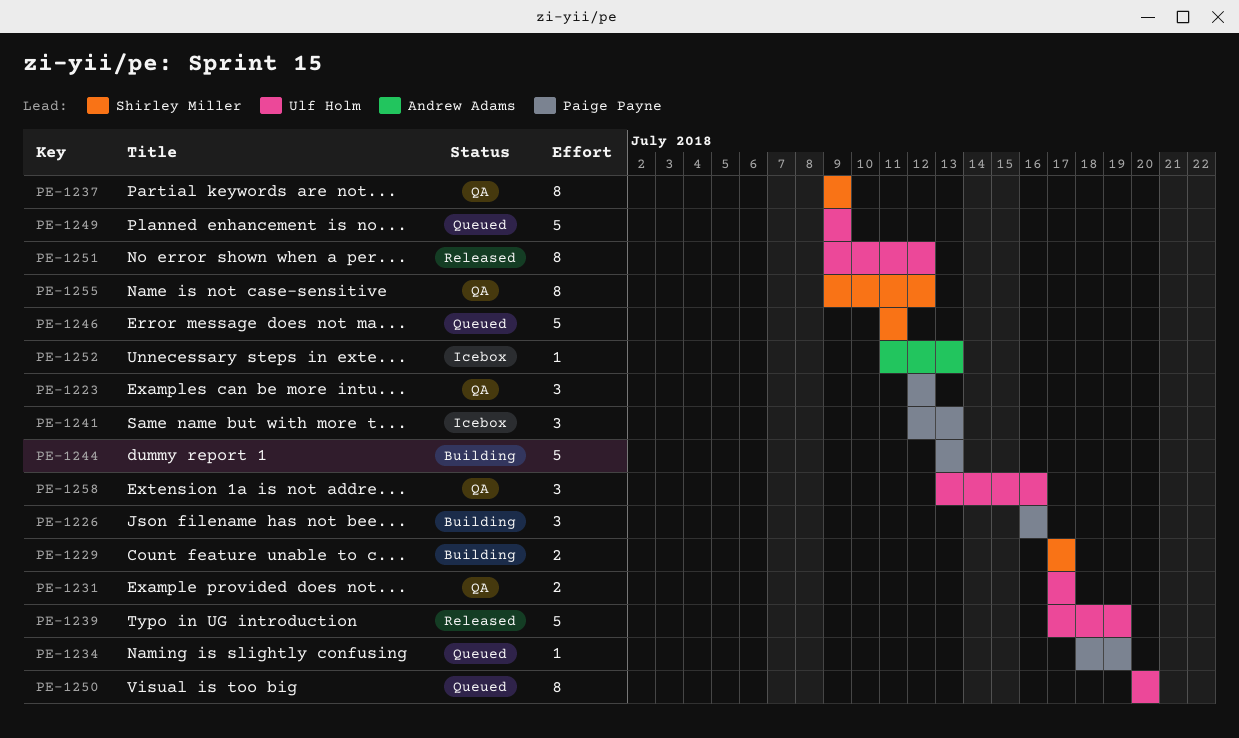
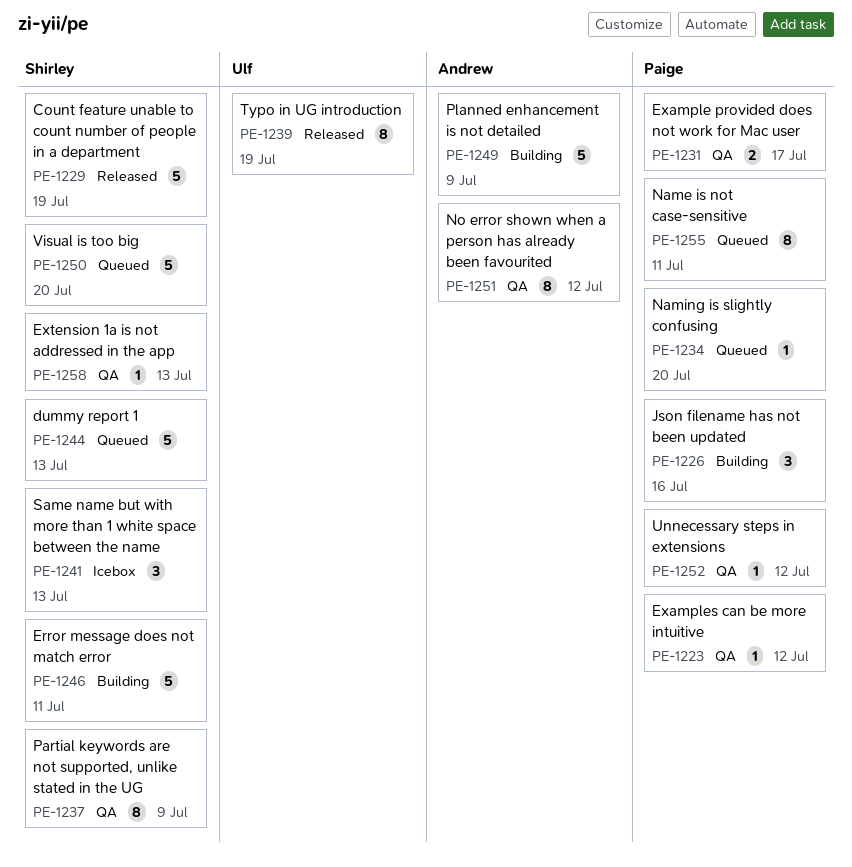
PE-1223, estimate: 3 -> 1
PE-1229, status: Building -> Released
PE-1229, estimate: 2 -> 5
PE-1229, due: Jul 17 -> Jul 19
PE-1231, owner: Ulf Holm -> Paige Payne
PE-1234, due: Jul 19 -> Jul 20
PE-1239, estimate: 5 -> 8
PE-1241, owner: Paige Payne -> Shirley Miller
PE-1244, status: Building -> Queued
PE-1244, owner: Paige Payne -> Shirley Miller
PE-1246, status: Queued -> Building
PE-1249, status: Queued -> Building
PE-1249, owner: Ulf Holm -> Andrew Adams
PE-1250, owner: Ulf Holm -> Shirley Miller
PE-1250, estimate: 8 -> 5
PE-1251, status: Released -> QA
PE-1251, owner: Ulf Holm -> Andrew Adams
PE-1252, status: Icebox -> QA
PE-1252, owner: Andrew Adams -> Paige Payne
PE-1252, due: Jul 13 -> Jul 12
PE-1255, status: QA -> Queued
PE-1255, owner: Shirley Miller -> Paige Payne
PE-1255, due: Jul 12 -> Jul 11
PE-1258, owner: Ulf Holm -> Shirley Miller
PE-1258, estimate: 3 -> 1
PE-1258, due: Jul 16 -> Jul 13

